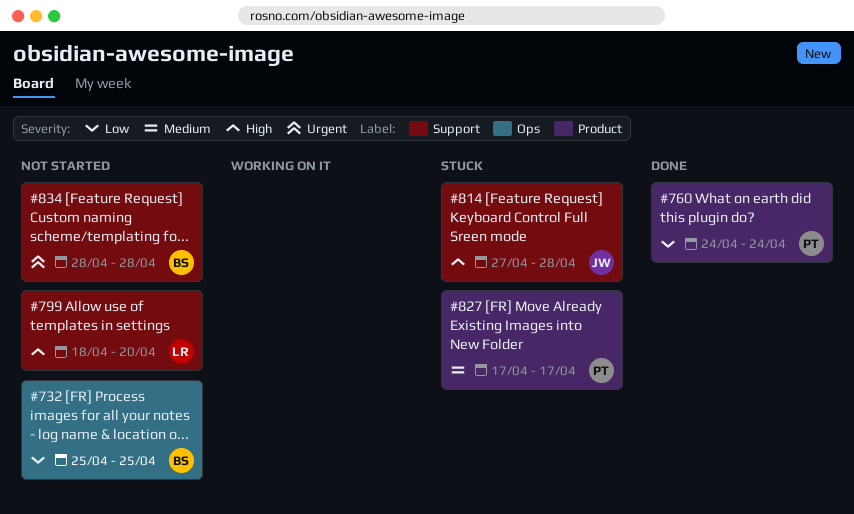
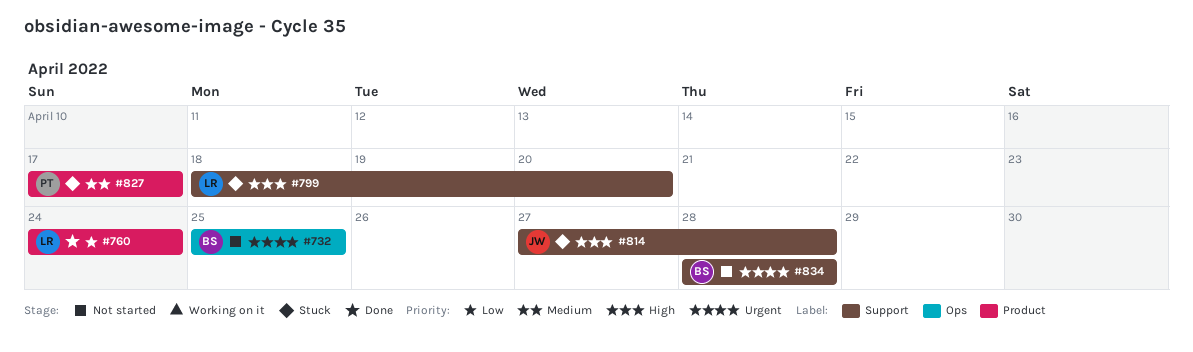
#732, priority: Low -> Urgent
#760, owner: PT -> LR
#799, status: Not started -> Stuck

